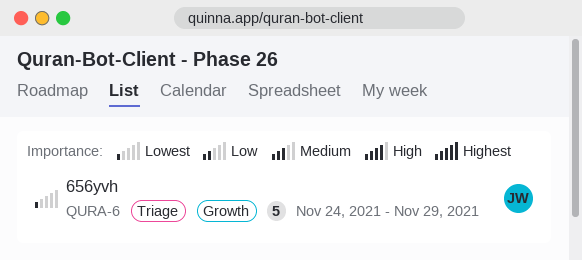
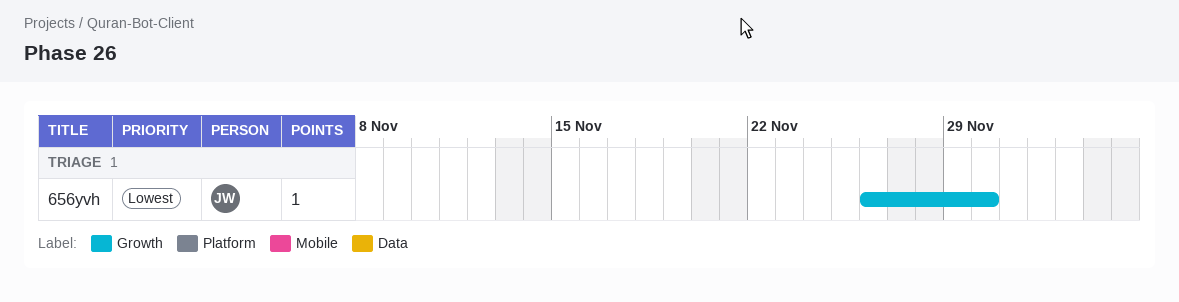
656yvh, estimate: 5 -> 1
656yvh, start: Nov 24 -> Nov 26
656yvh, due: Nov 29 -> Nov 30

